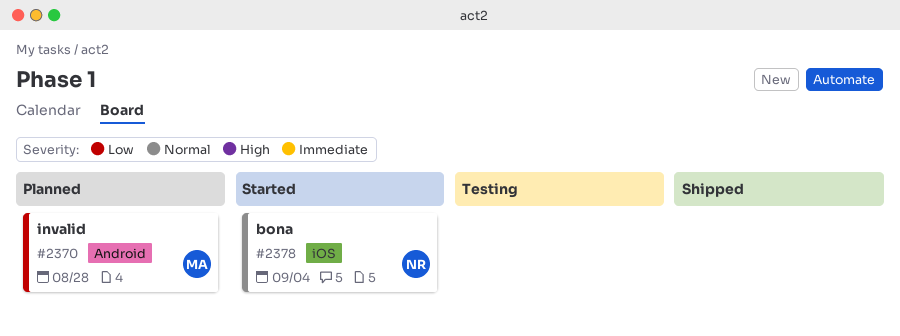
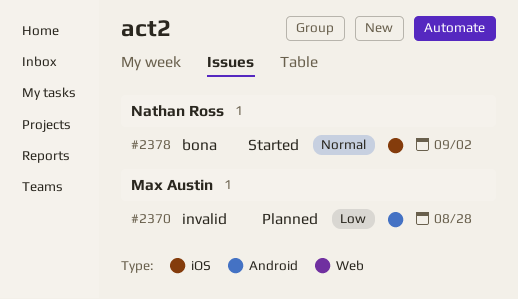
#2378, due: Sep 4 -> Sep 2

